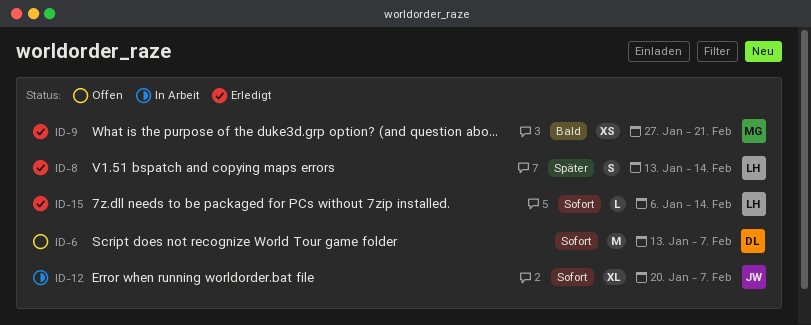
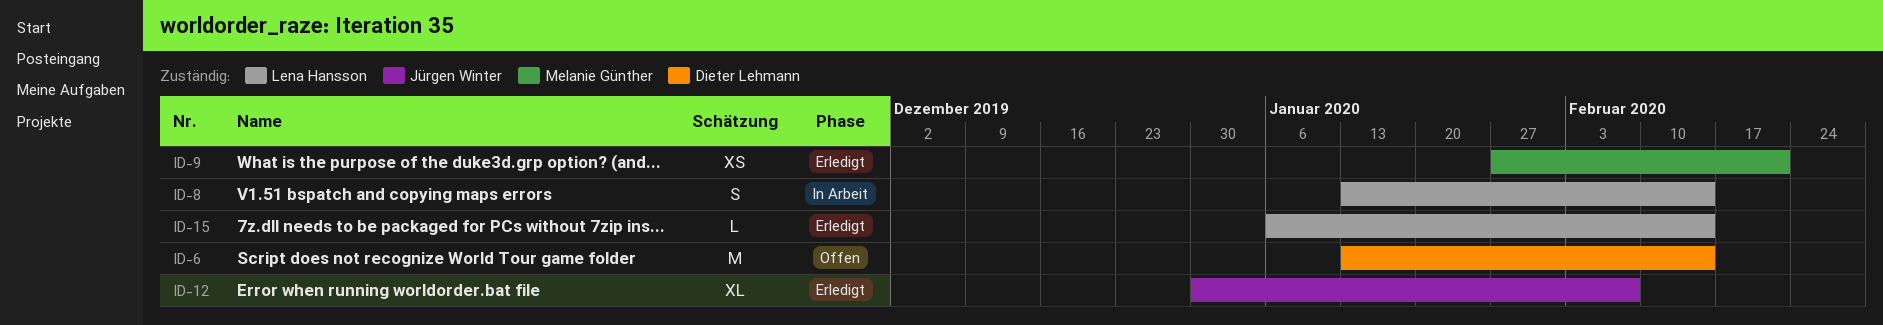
ID-6, due: Feb 7 -> Feb 14
ID-8, status: Erledigt -> In Arbeit
ID-12, status: In Arbeit -> Erledigt
ID-12, start: Jan 20 -> Dec 30

